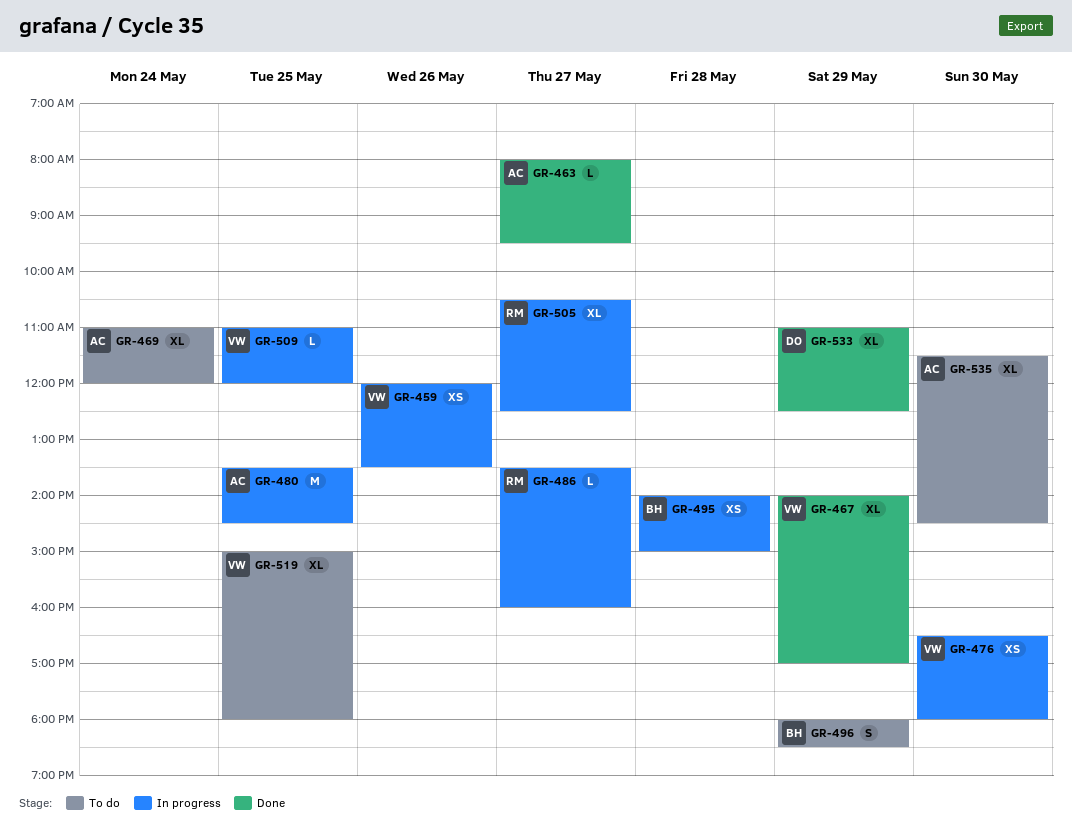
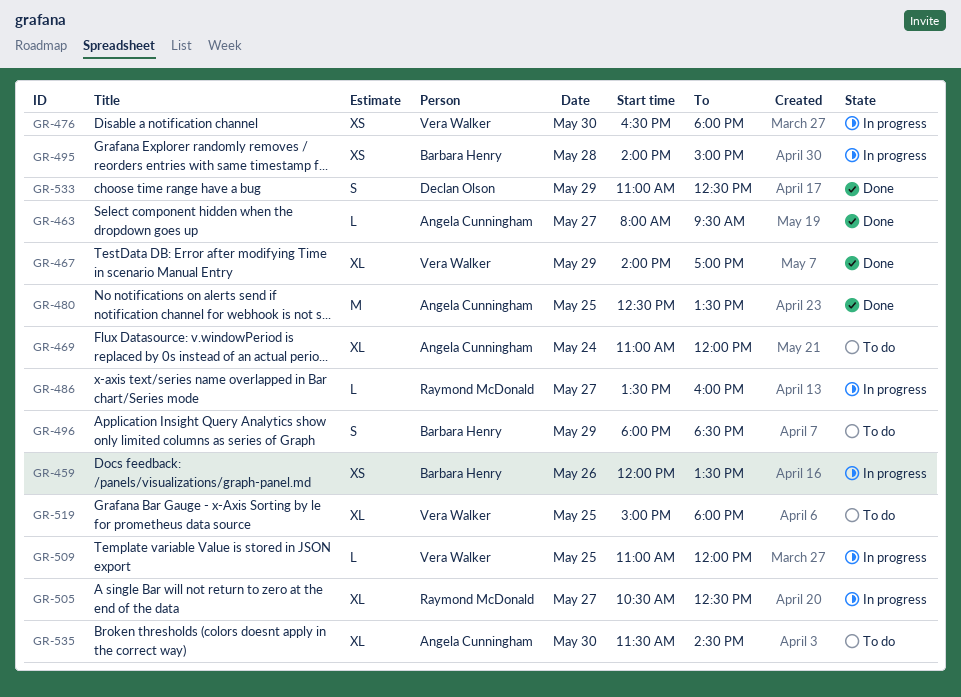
GR-459, owner: Vera Walker -> Barbara Henry
GR-480, status: In progress -> Done
GR-480, begins: 13:30 -> 12:30
GR-480, ends: 14:30 -> 13:30
GR-533, estimate: XL -> S

